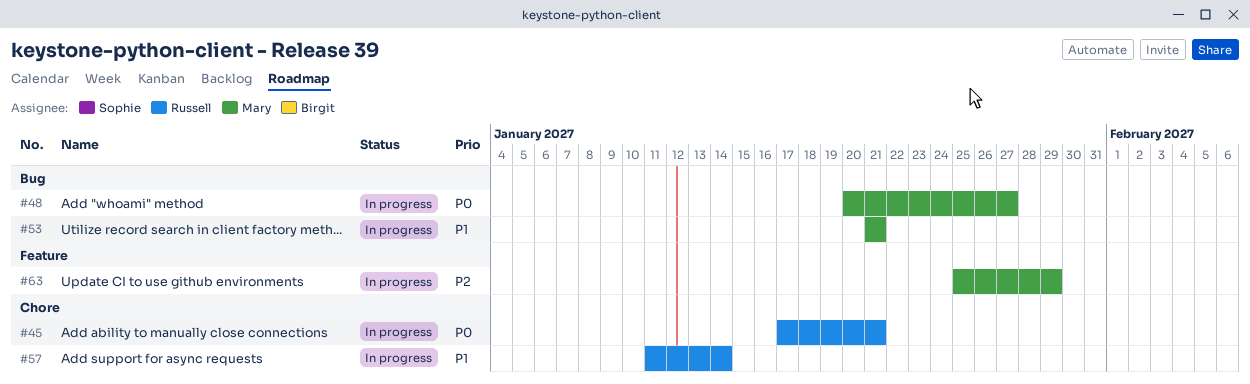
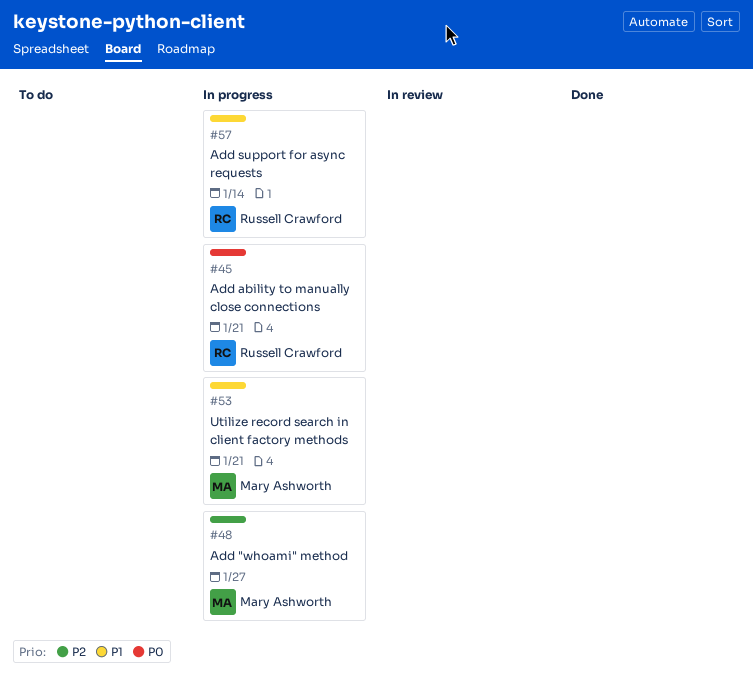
#48, priority: P0 -> P2
#63: present -> none

